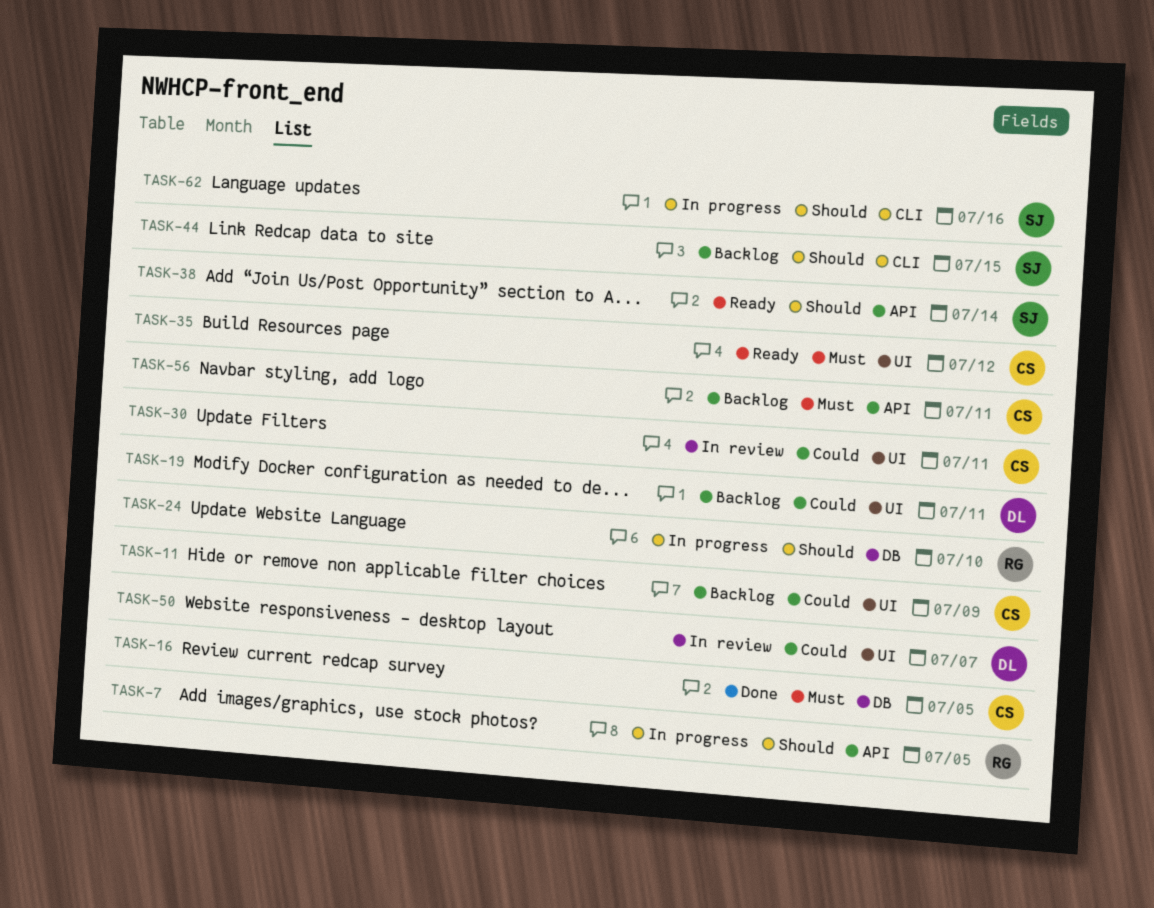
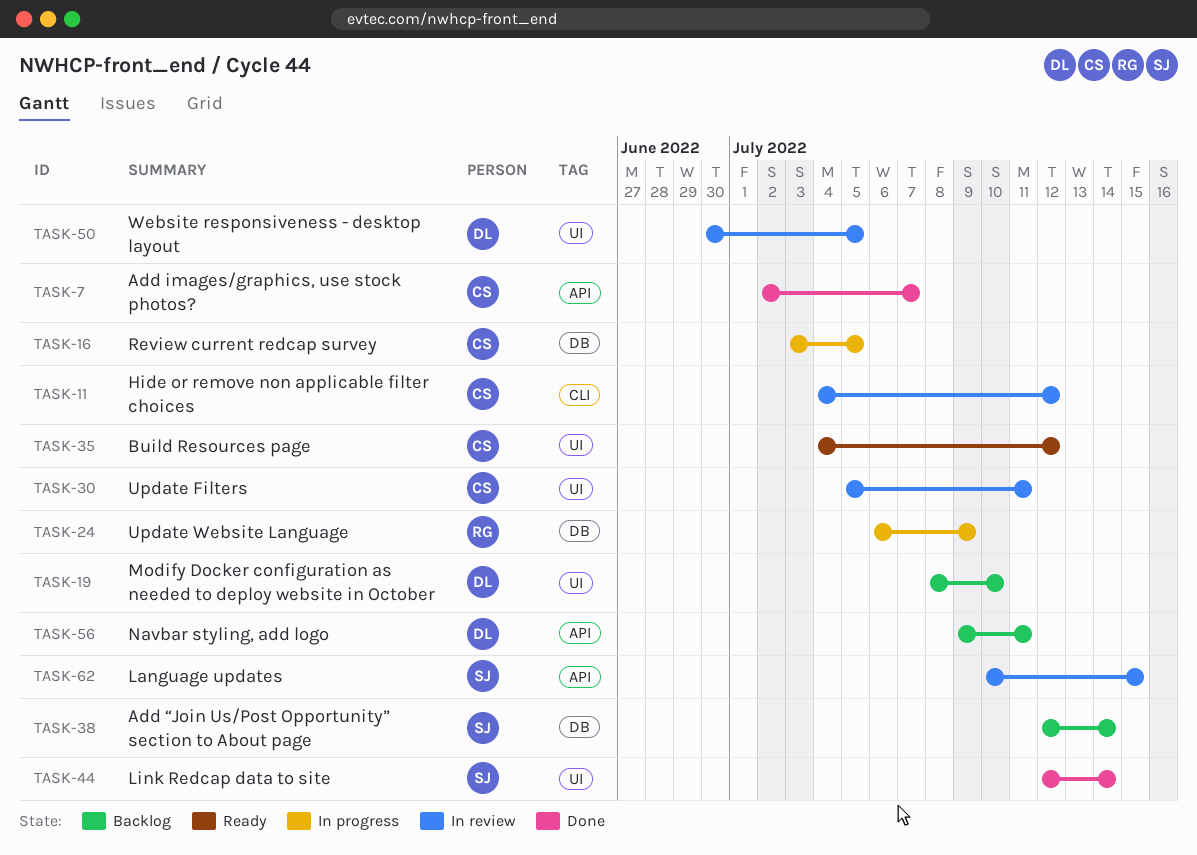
TASK-7, status: In progress -> Done
TASK-7, owner: RG -> CS
TASK-7, due: Jul 5 -> Jul 7
TASK-11, status: Backlog -> In review
TASK-11, label: UI -> CLI
TASK-11, due: Jul 9 -> Jul 12
TASK-16, status: Done -> In progress
TASK-19, due: Jul 11 -> Jul 10
TASK-24, due: Jul 10 -> Jul 9
TASK-38, status: Ready -> Backlog
TASK-38, label: API -> DB
TASK-44, status: Backlog -> Done
TASK-44, label: CLI -> UI
TASK-44, due: Jul 15 -> Jul 14
TASK-50, due: Jul 7 -> Jul 5
TASK-56, owner: CS -> DL
TASK-62, status: In progress -> In review
TASK-62, label: CLI -> API
TASK-62, due: Jul 16 -> Jul 15

